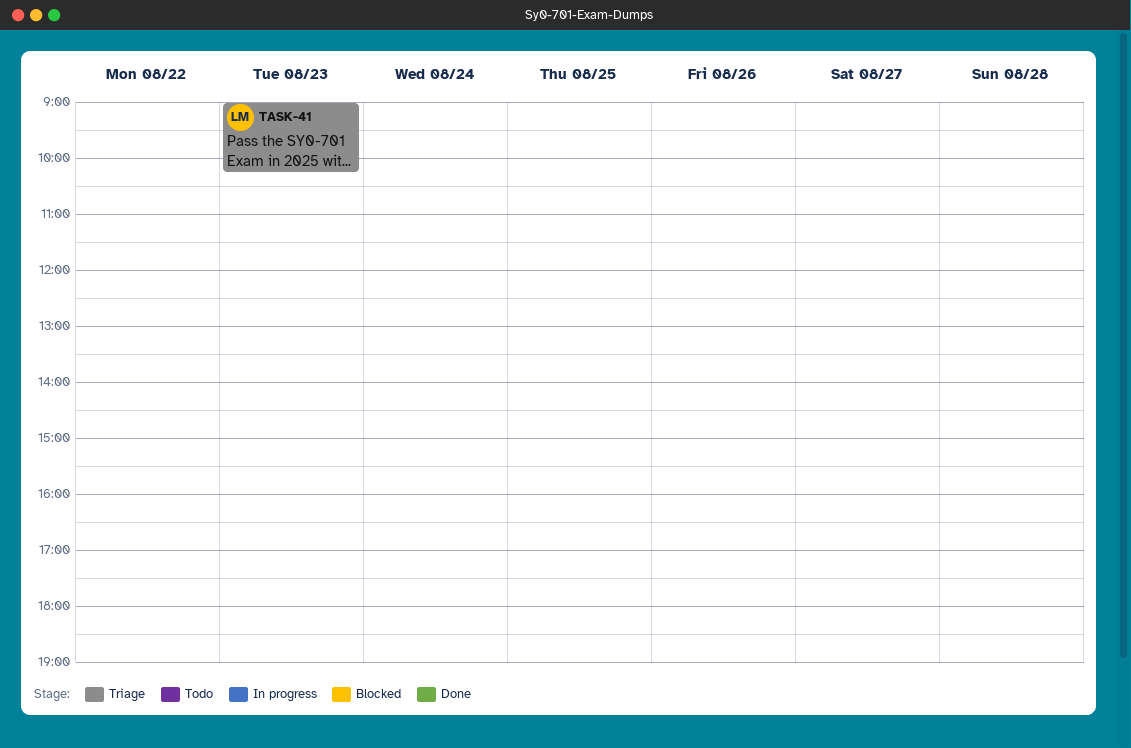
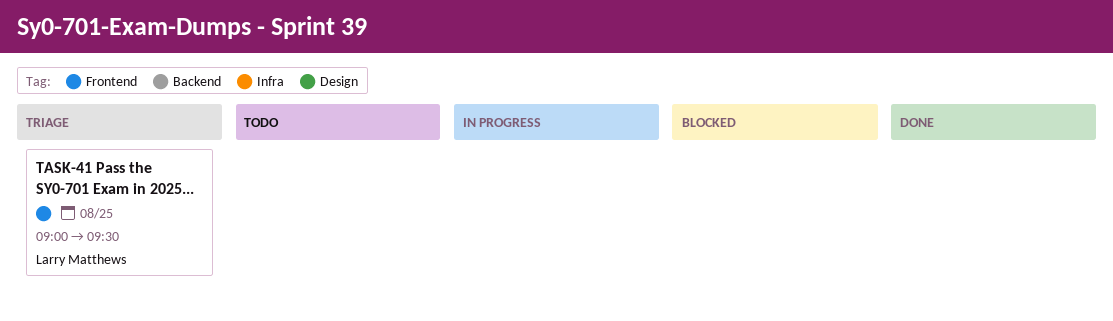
TASK-41, day: Aug 23 -> Aug 25
TASK-41, ends: 10:15 -> 09:30

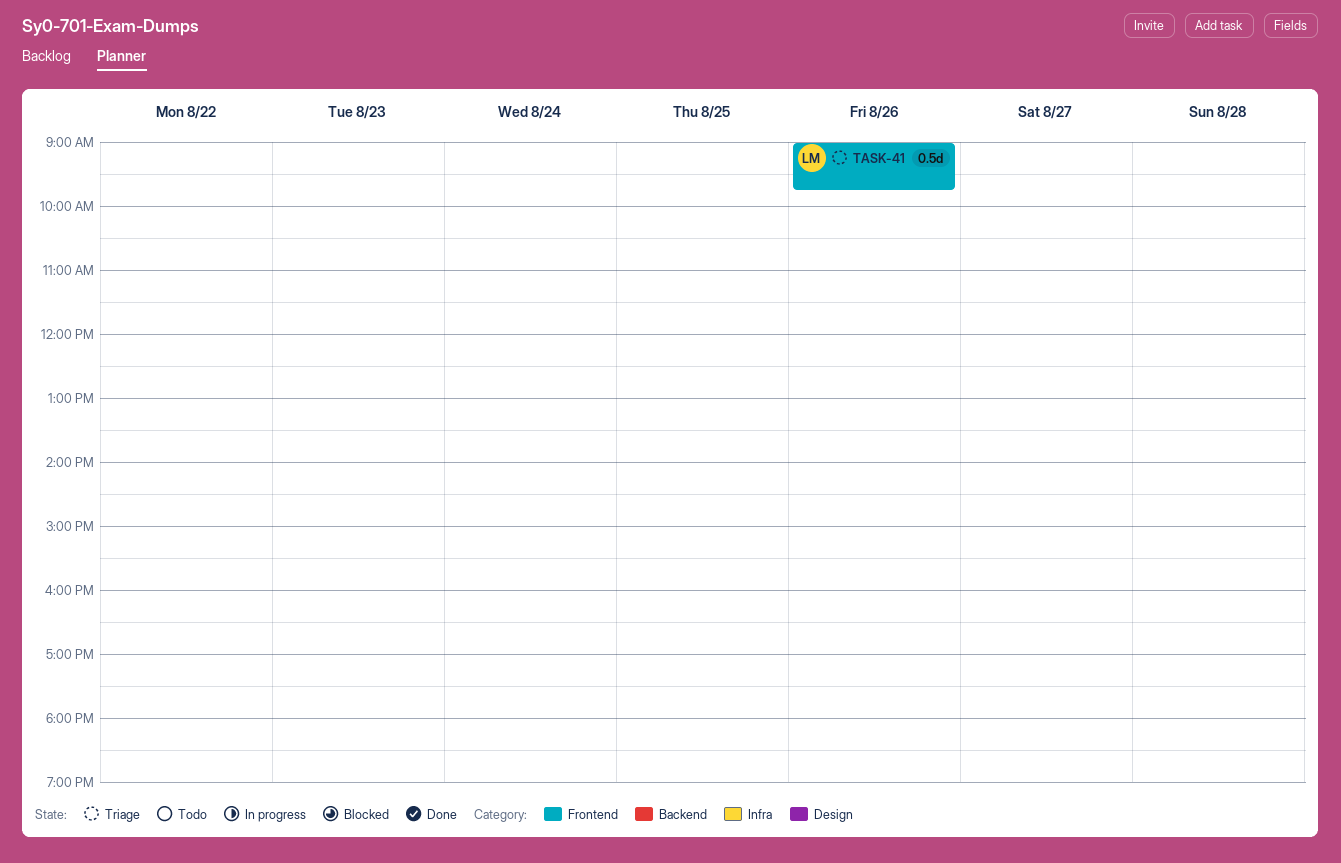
TASK-41, day: Aug 25 -> Aug 26
TASK-41, ends: 09:30 -> 09:45

